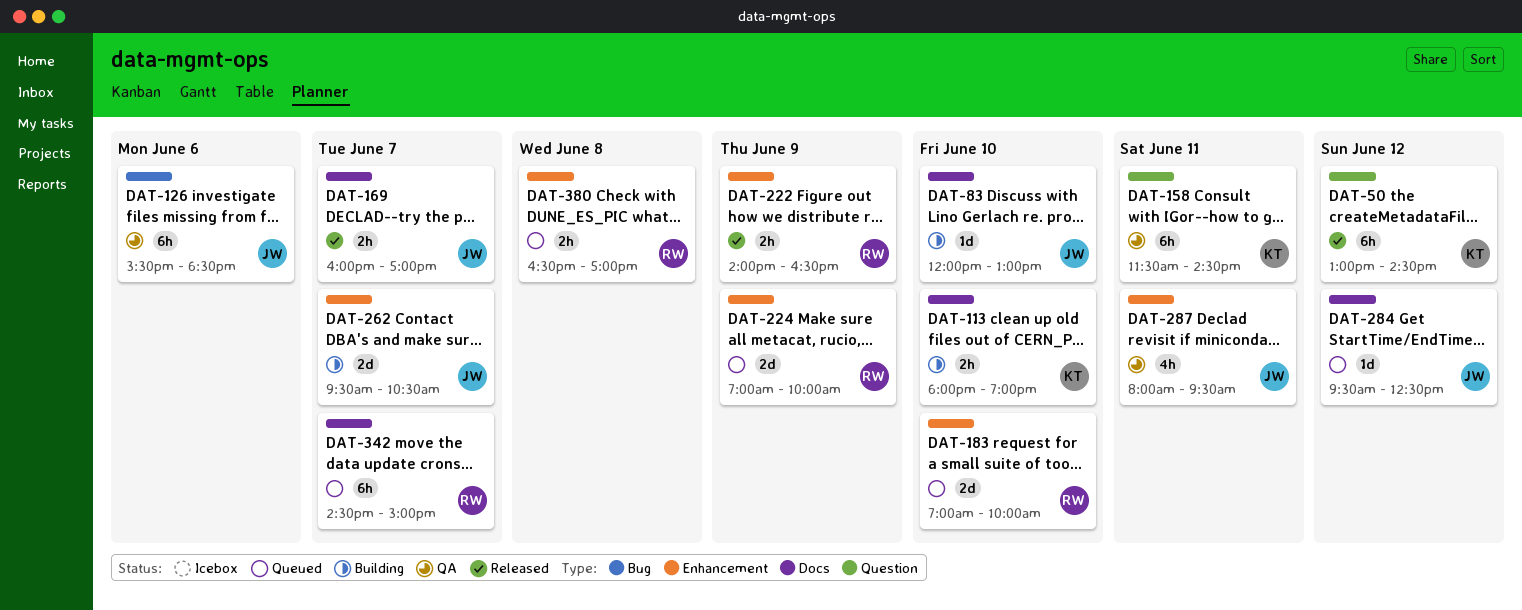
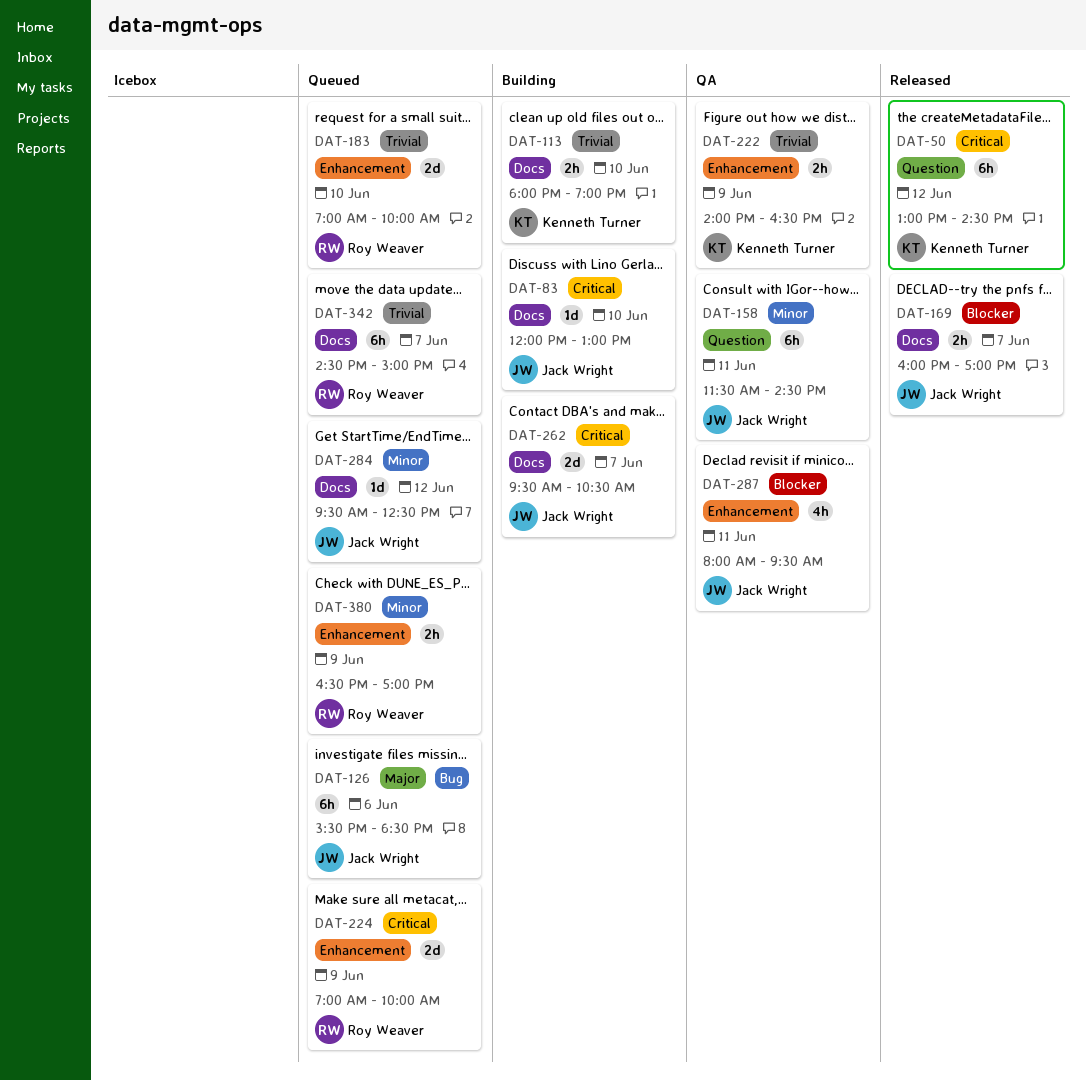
DAT-126, status: QA -> Queued
DAT-158, owner: Kenneth Turner -> Jack Wright
DAT-222, status: Released -> QA
DAT-222, owner: Roy Weaver -> Kenneth Turner
DAT-262, label: Enhancement -> Docs
DAT-380, day: Jun 8 -> Jun 9

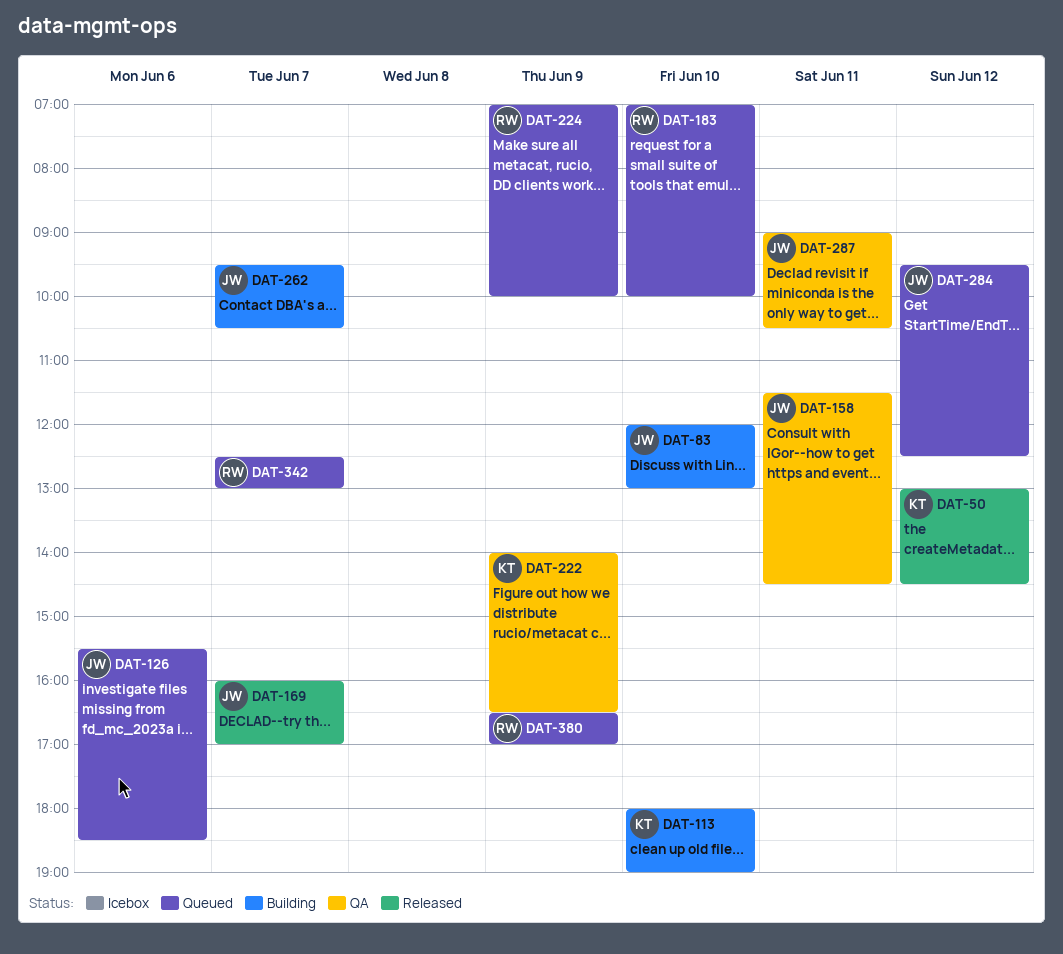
DAT-287, begins: 08:00 -> 09:00
DAT-287, ends: 09:30 -> 10:30
DAT-342, begins: 14:30 -> 12:30
DAT-342, ends: 15:00 -> 13:00

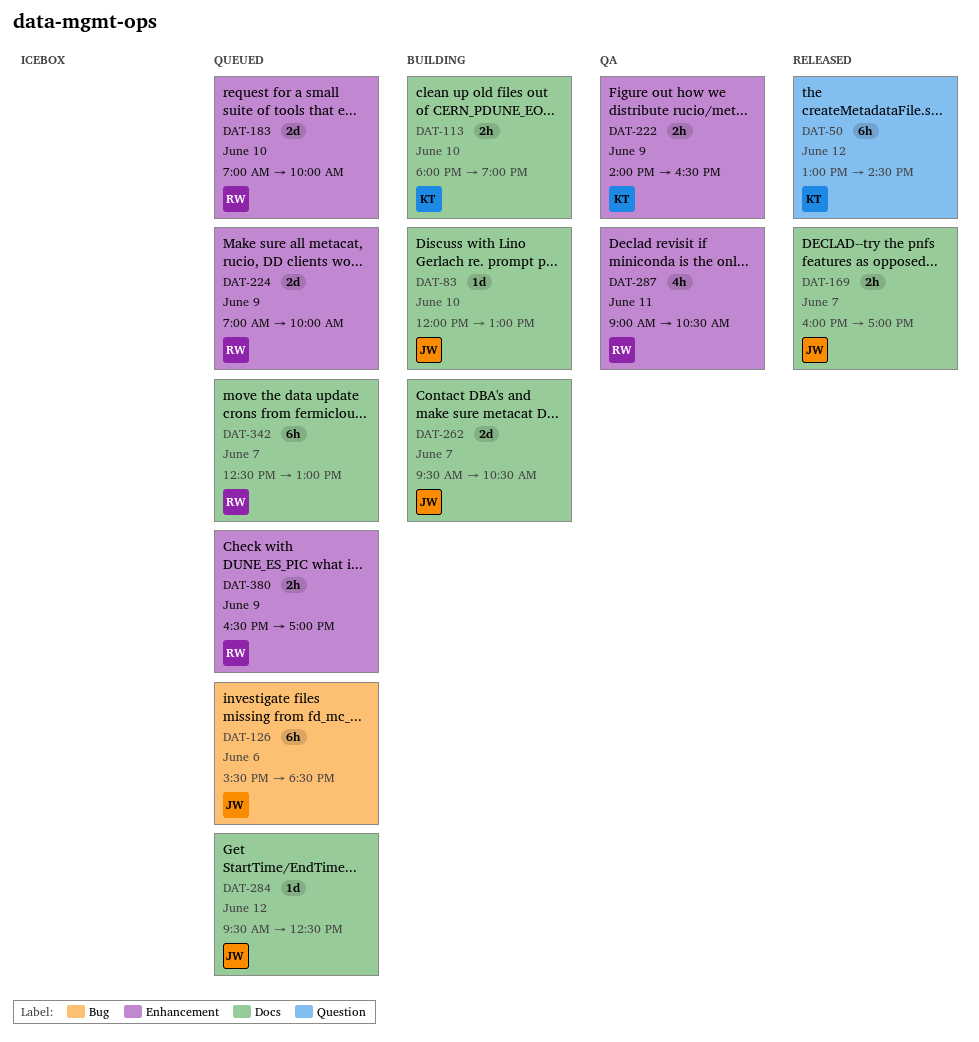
DAT-158: present -> none
DAT-287, owner: JW -> RW

